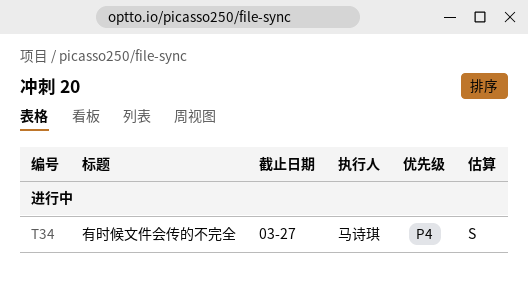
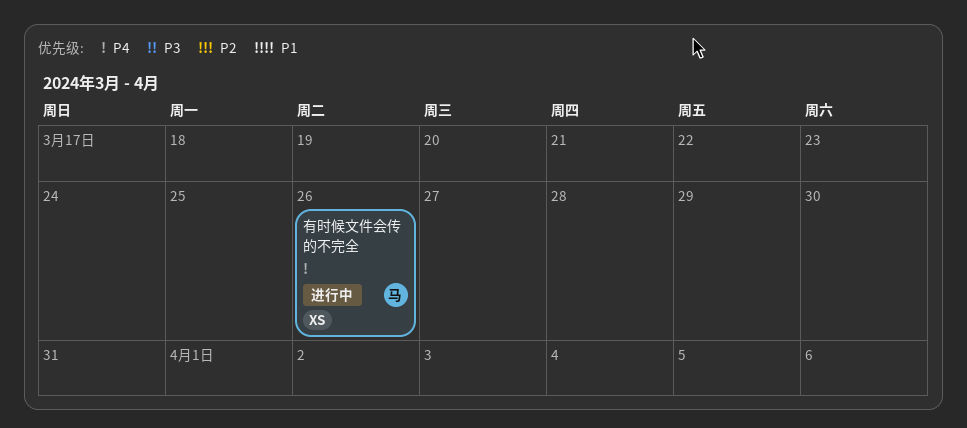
有时候文件会传的不完全, estimate: S -> XS
有时候文件会传的不完全, due: Mar 27 -> Mar 26

